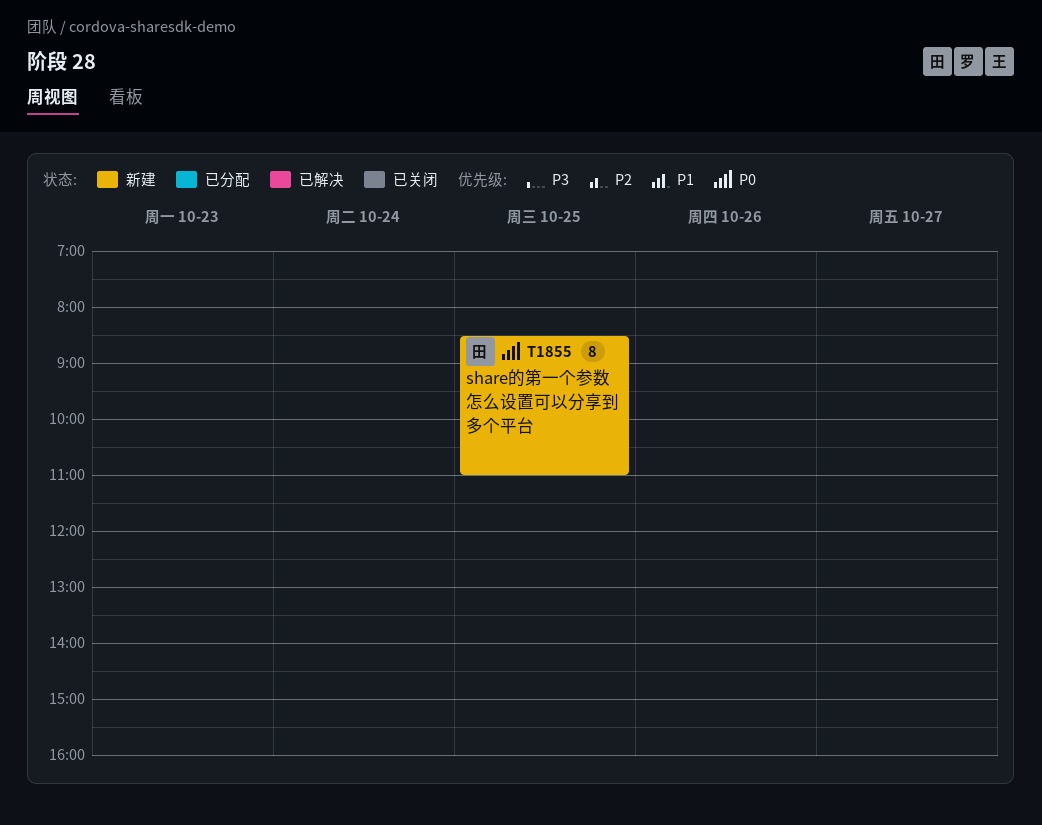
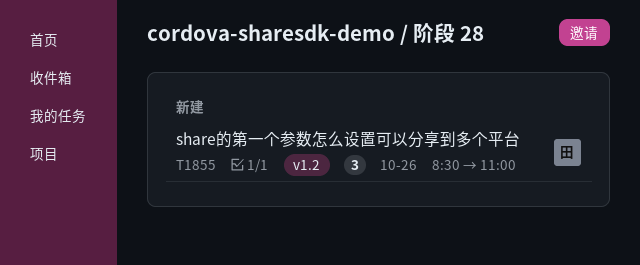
T1855, estimate: 8 -> 3
T1855, day: Oct 25 -> Oct 26

